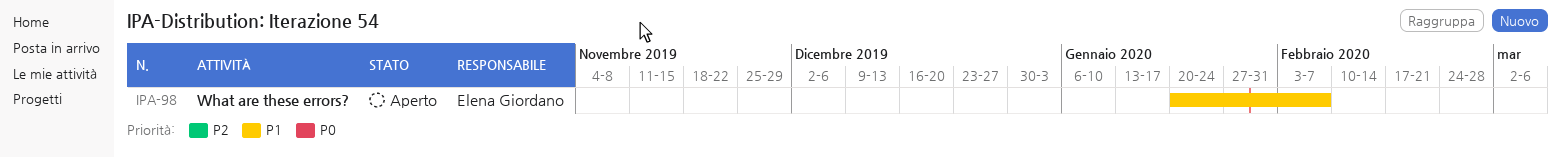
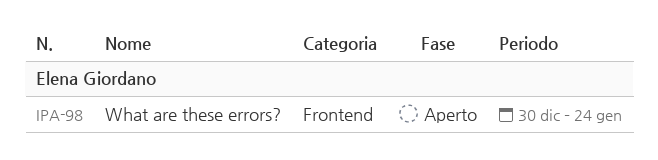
IPA-98, start: Jan 20 -> Dec 30
IPA-98, due: Feb 7 -> Jan 24

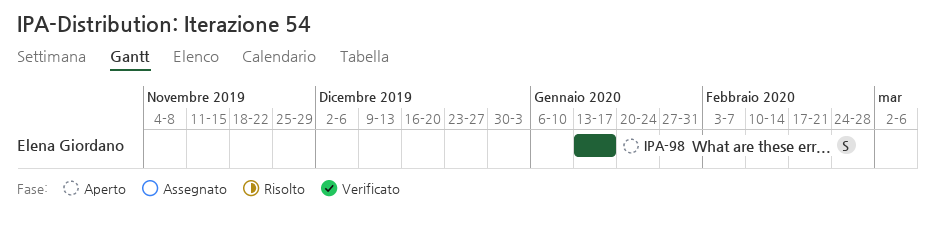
IPA-98, start: Dec 30 -> Jan 13
IPA-98, due: Jan 24 -> Jan 17

